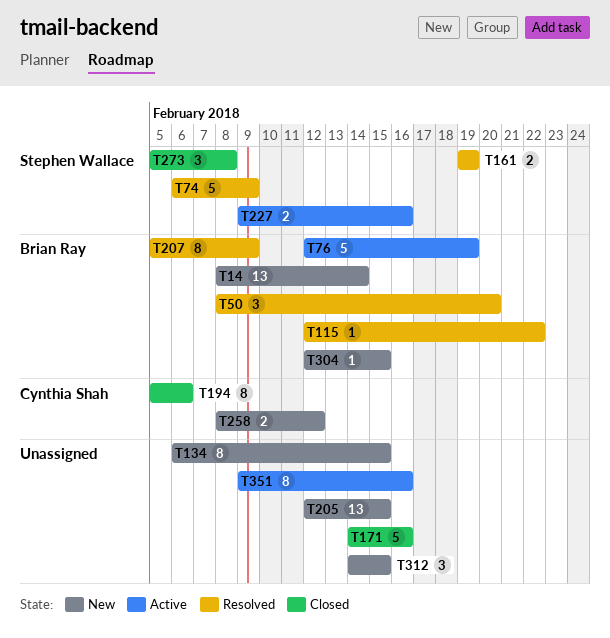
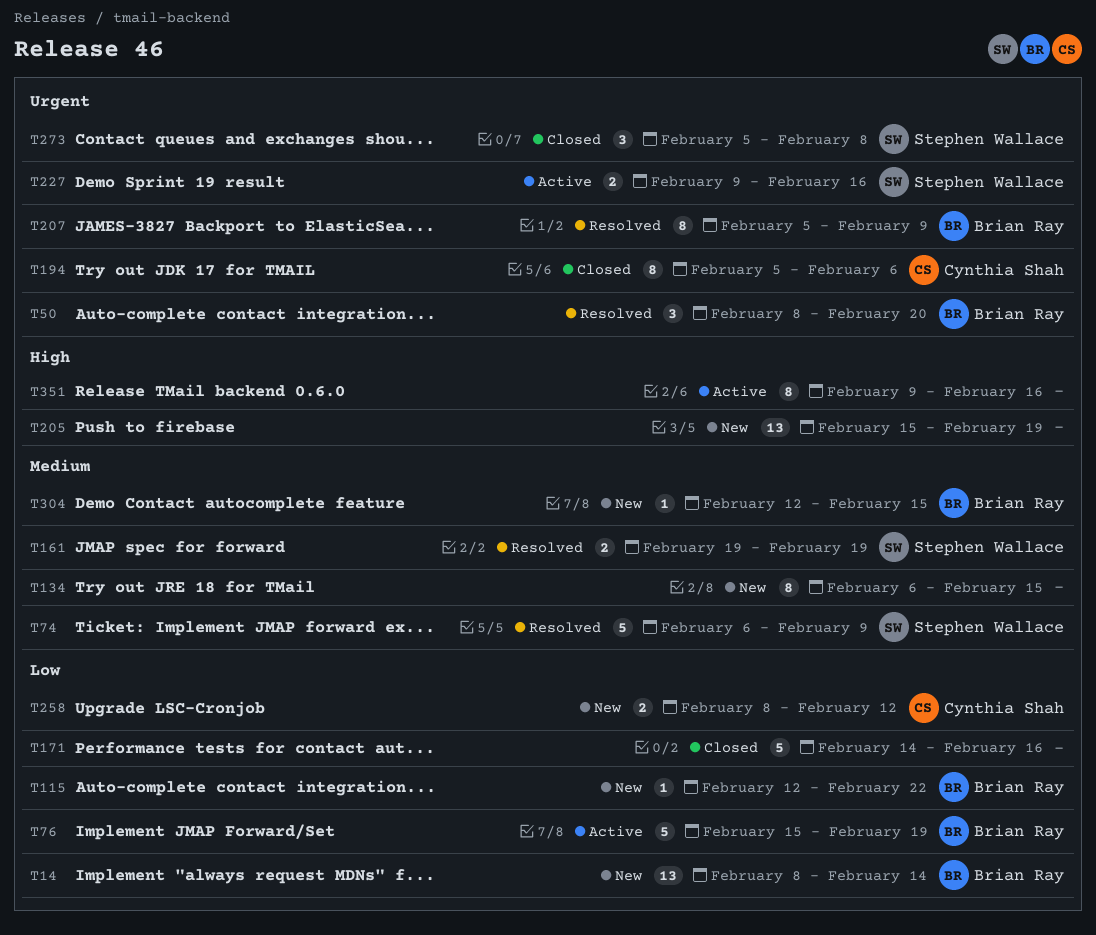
T76, start: Feb 12 -> Feb 15
T115, status: Resolved -> New
T205, start: Feb 12 -> Feb 15
T205, due: Feb 15 -> Feb 19
T312: present -> none

